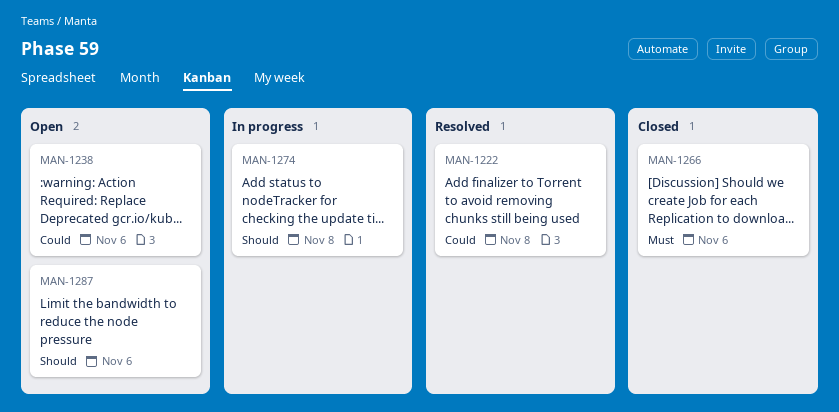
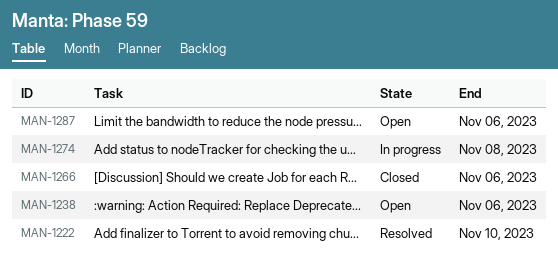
MAN-1222, due: Nov 8 -> Nov 10

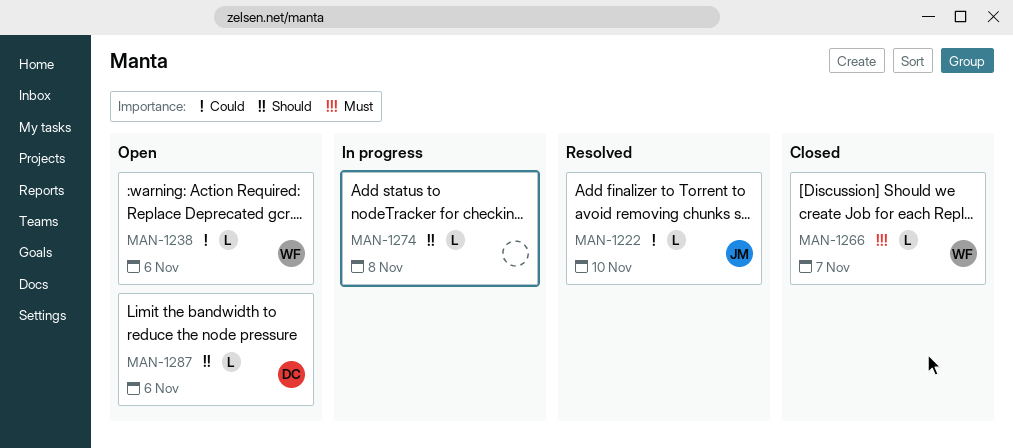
MAN-1266, due: Nov 6 -> Nov 7

